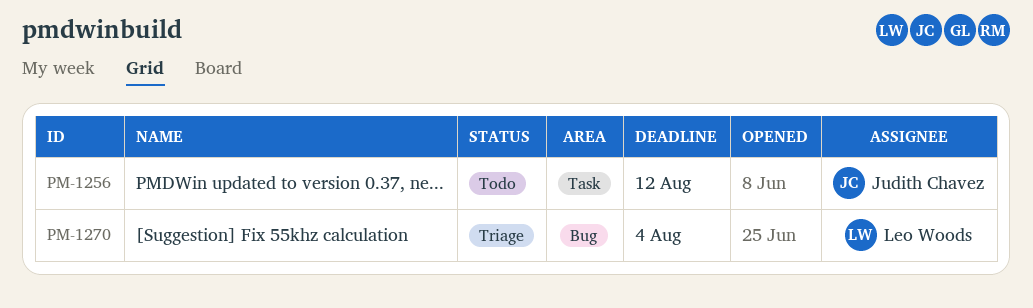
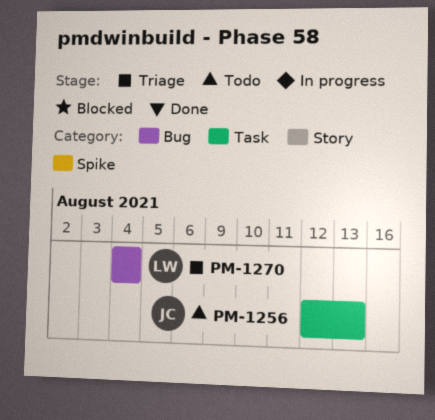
PM-1256, due: Aug 12 -> Aug 13

